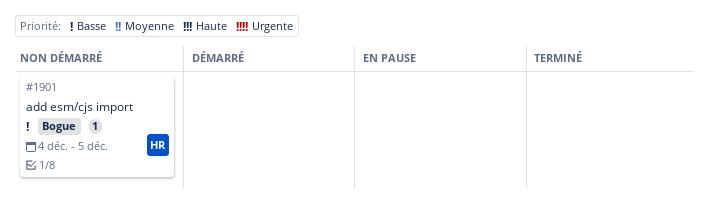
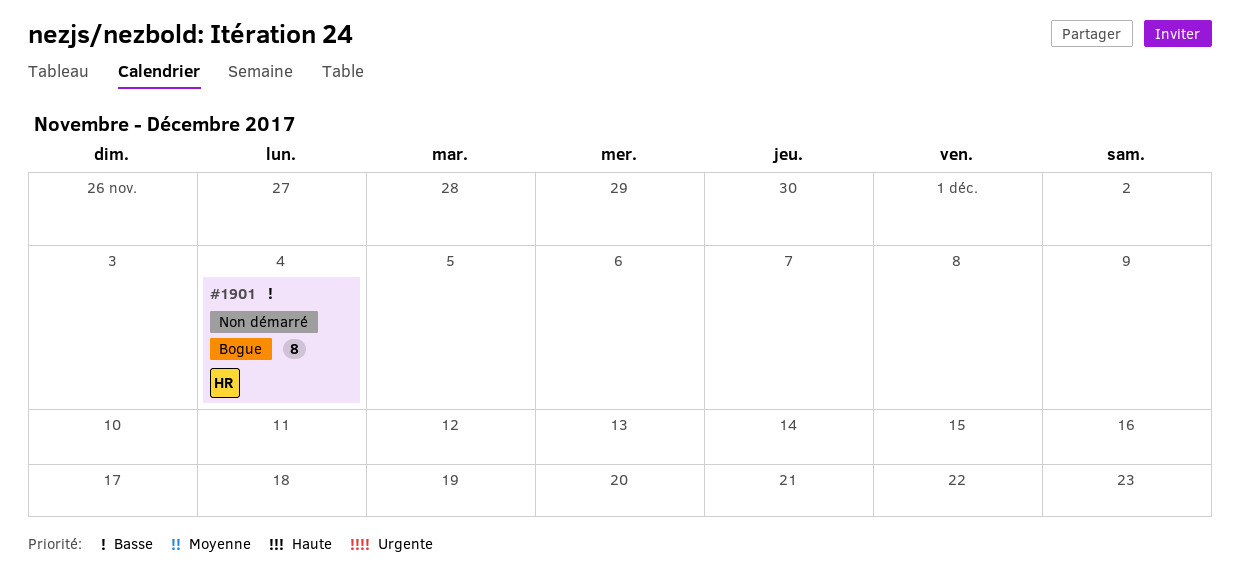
#1901, estimate: 1 -> 8
#1901, due: Dec 5 -> Dec 4

